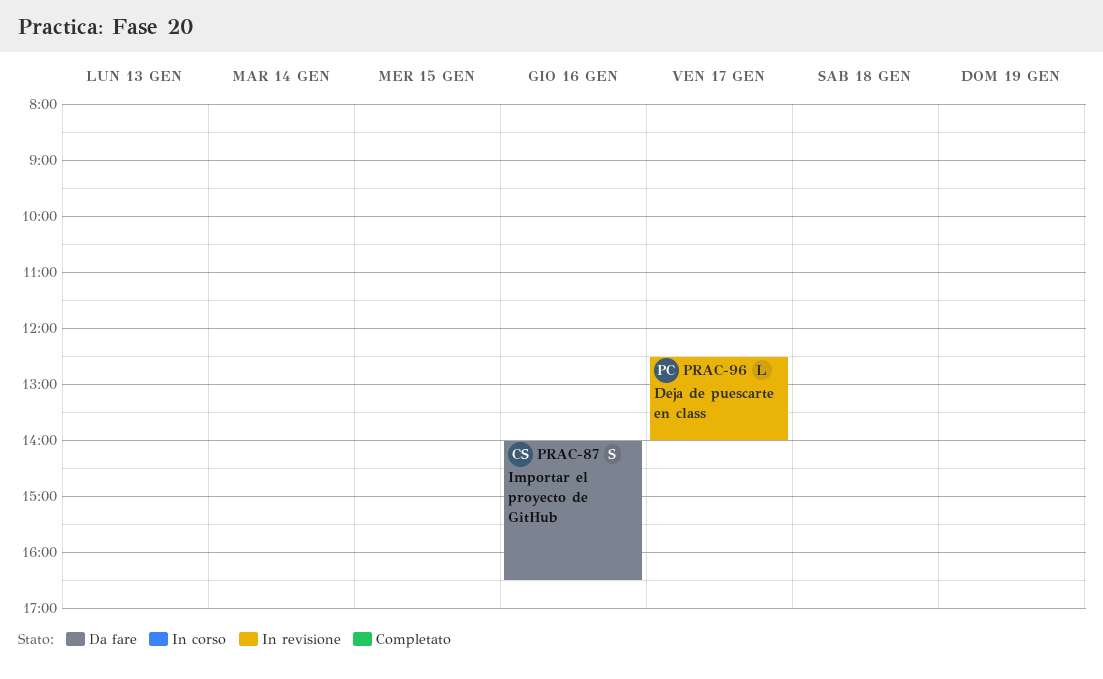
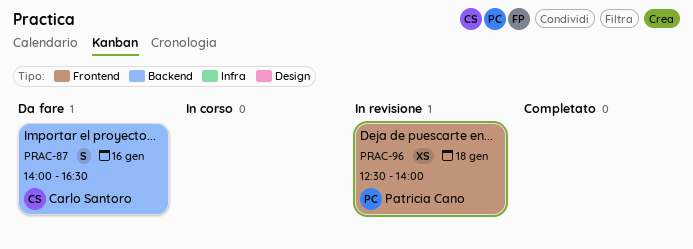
PRAC-96, estimate: L -> XS
PRAC-96, day: Jan 17 -> Jan 18

